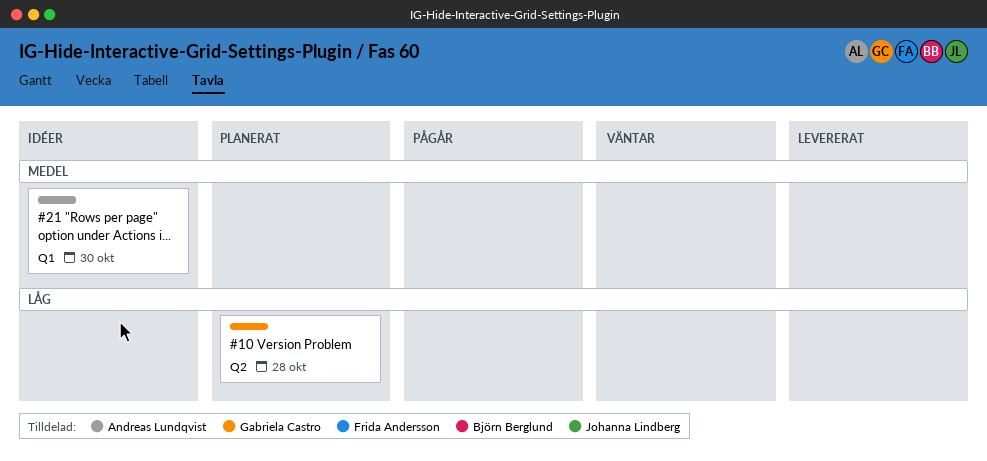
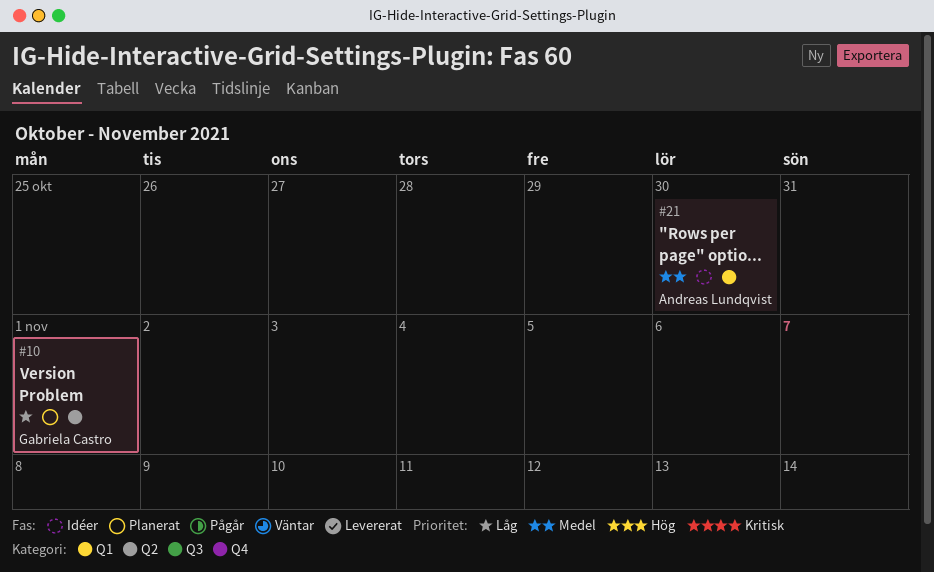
#10, due: Oct 28 -> Nov 1

